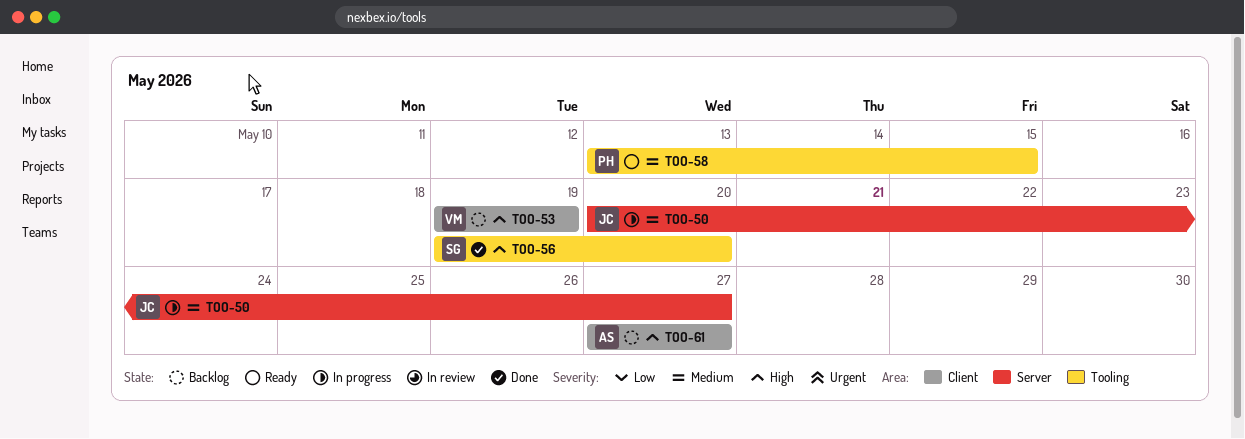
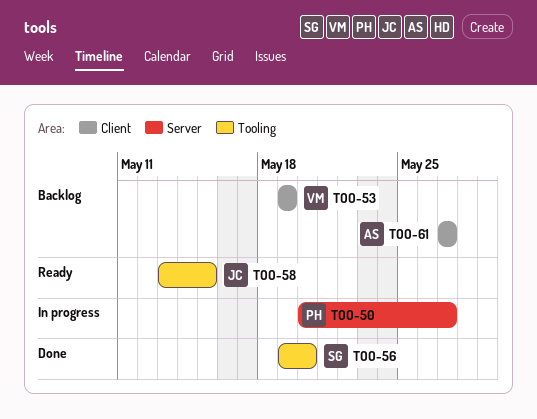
TOO-50, owner: JC -> PH
TOO-58, owner: PH -> JC

